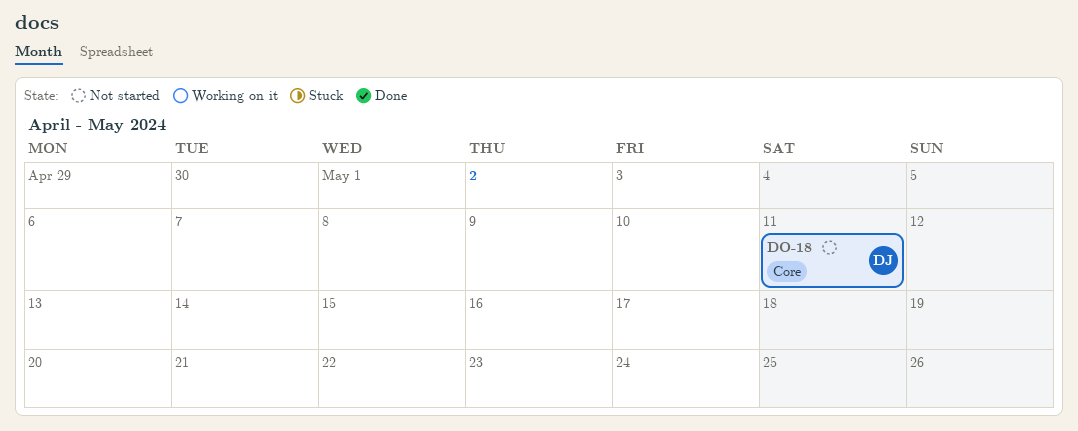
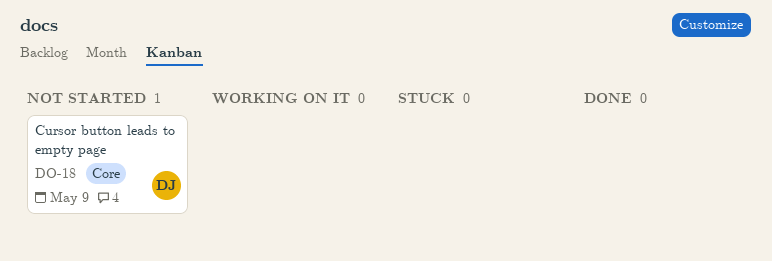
DO-18, due: May 11 -> May 9

